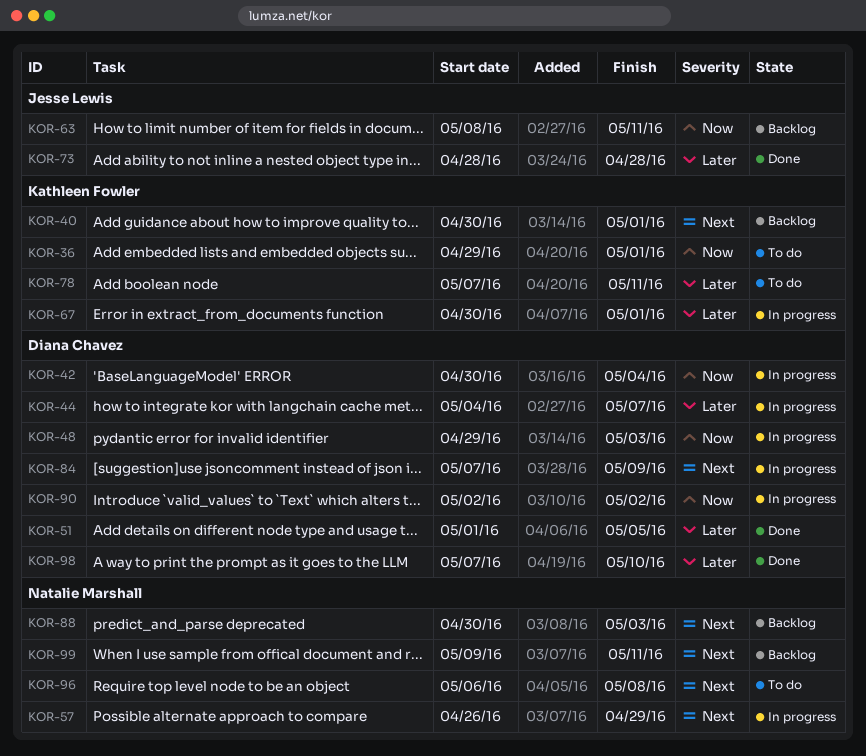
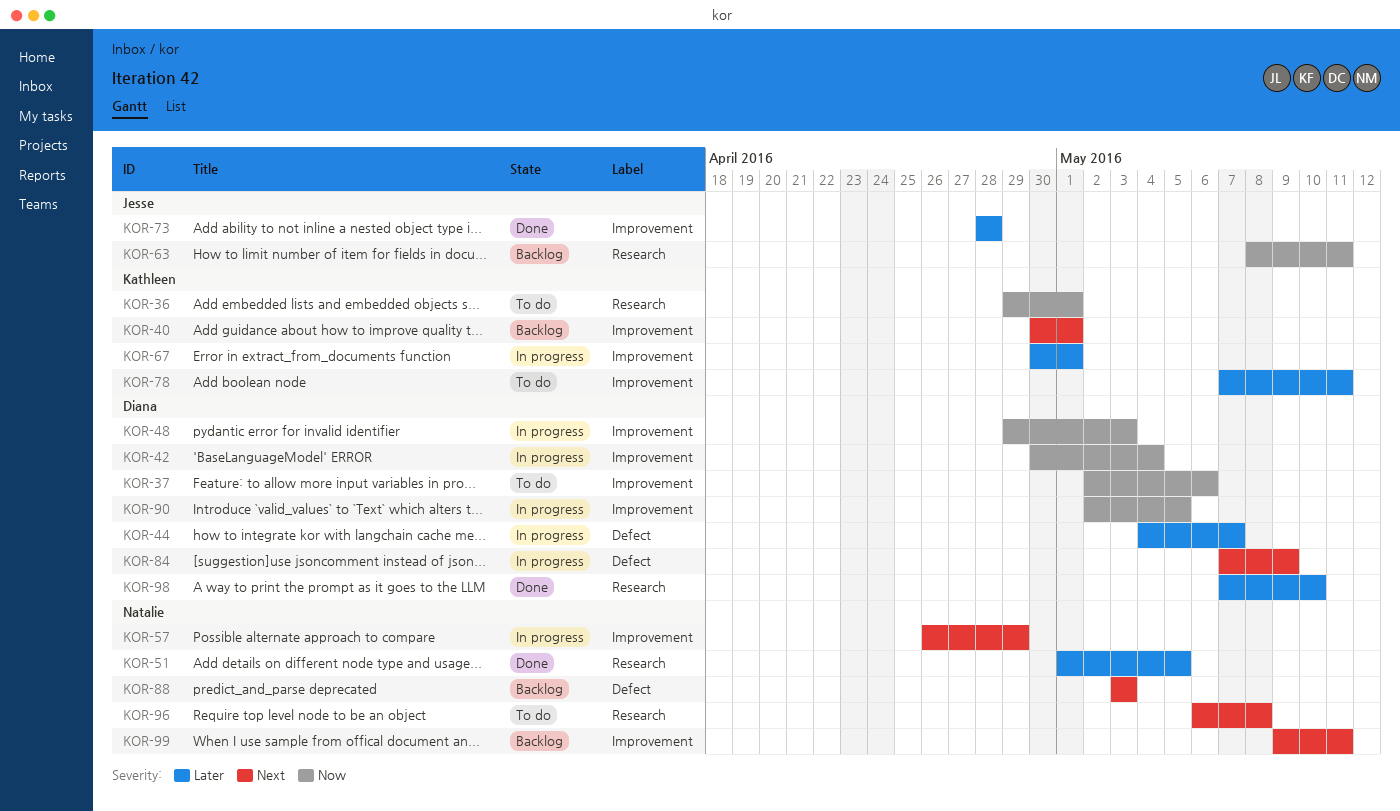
KOR-37: none -> present
KOR-51, owner: Diana Chavez -> Natalie Marshall
KOR-88, start: Apr 30 -> May 3
KOR-90, due: May 2 -> May 5

